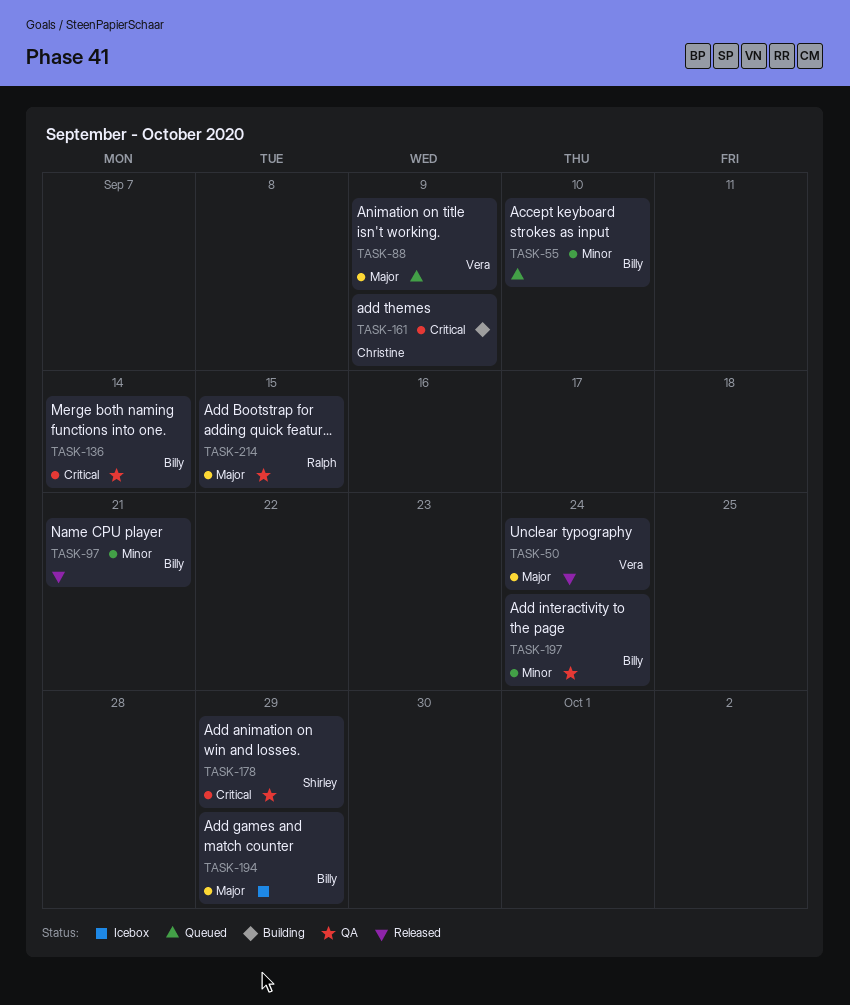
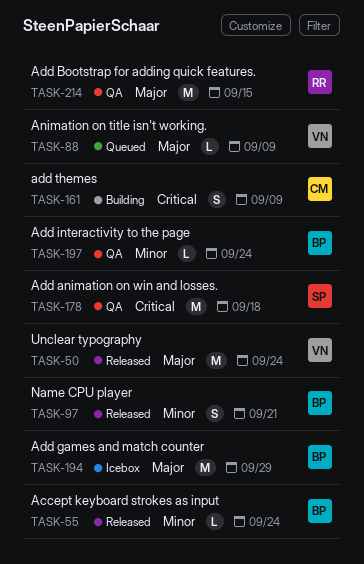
TASK-55, status: Queued -> Released
TASK-55, due: Sep 10 -> Sep 24
TASK-136: present -> none
TASK-178, due: Sep 29 -> Sep 18

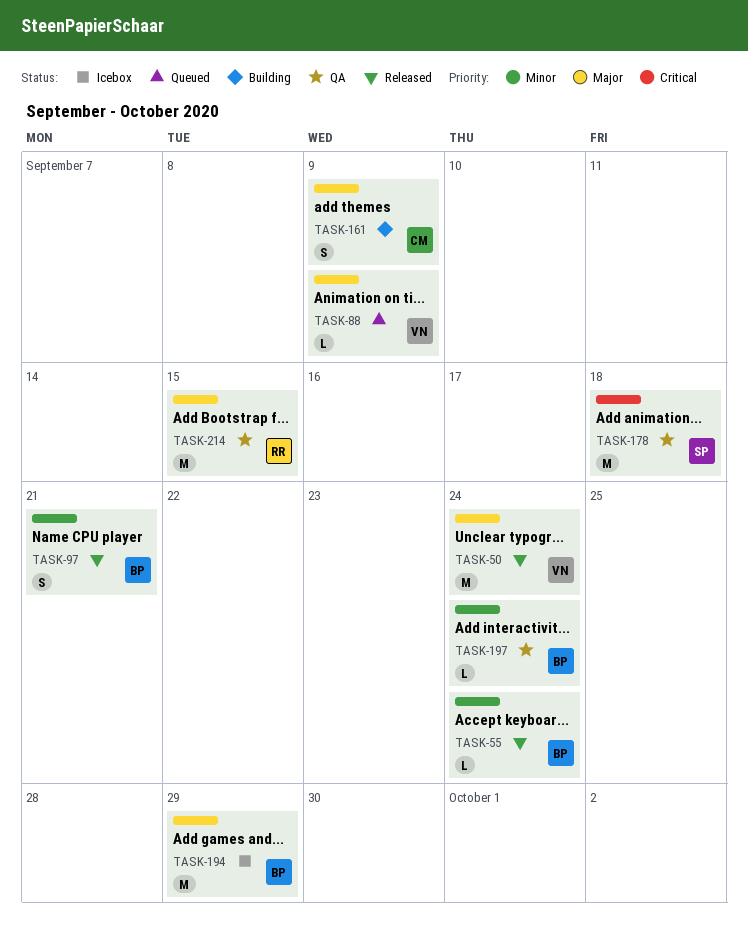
TASK-161, priority: Critical -> Major

